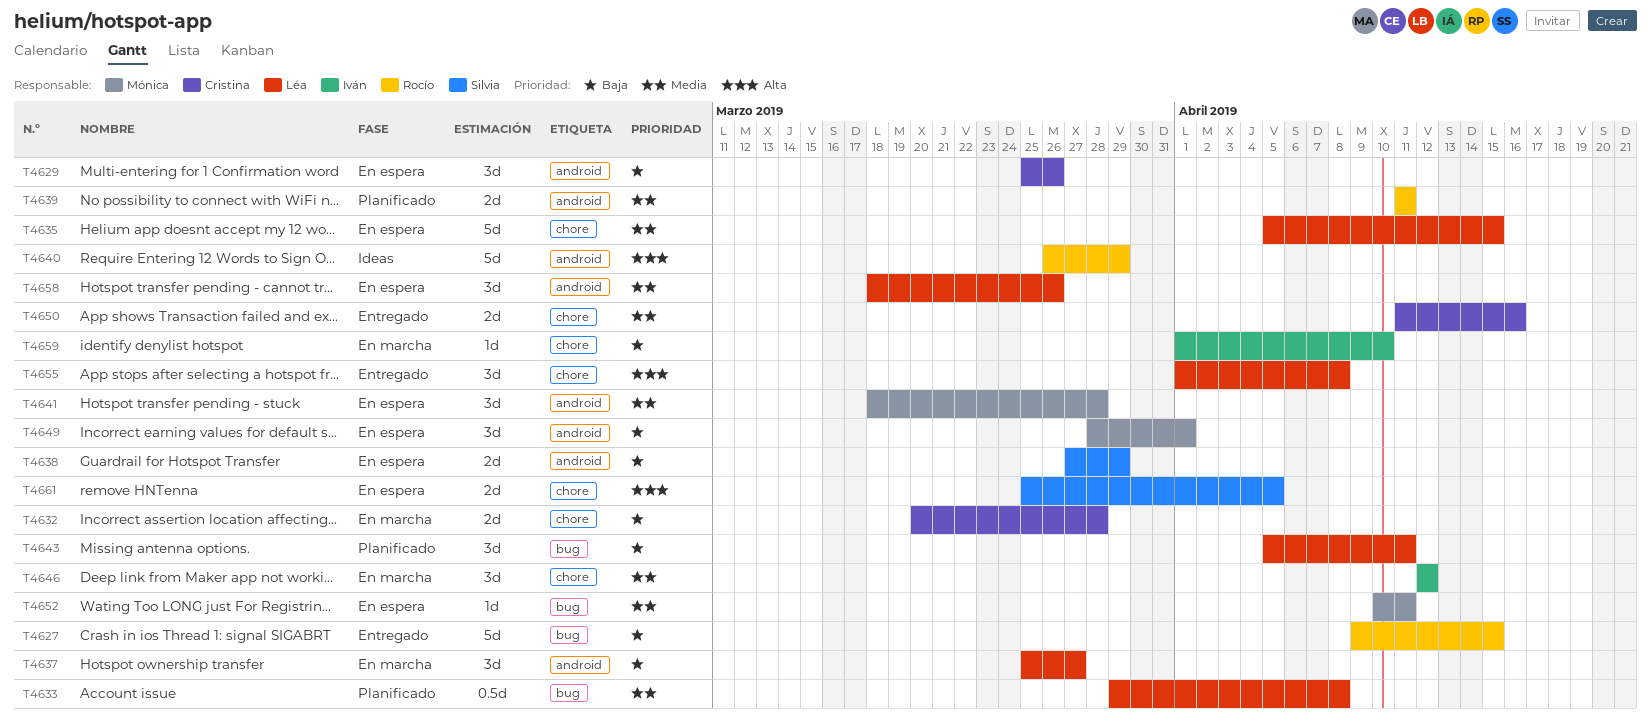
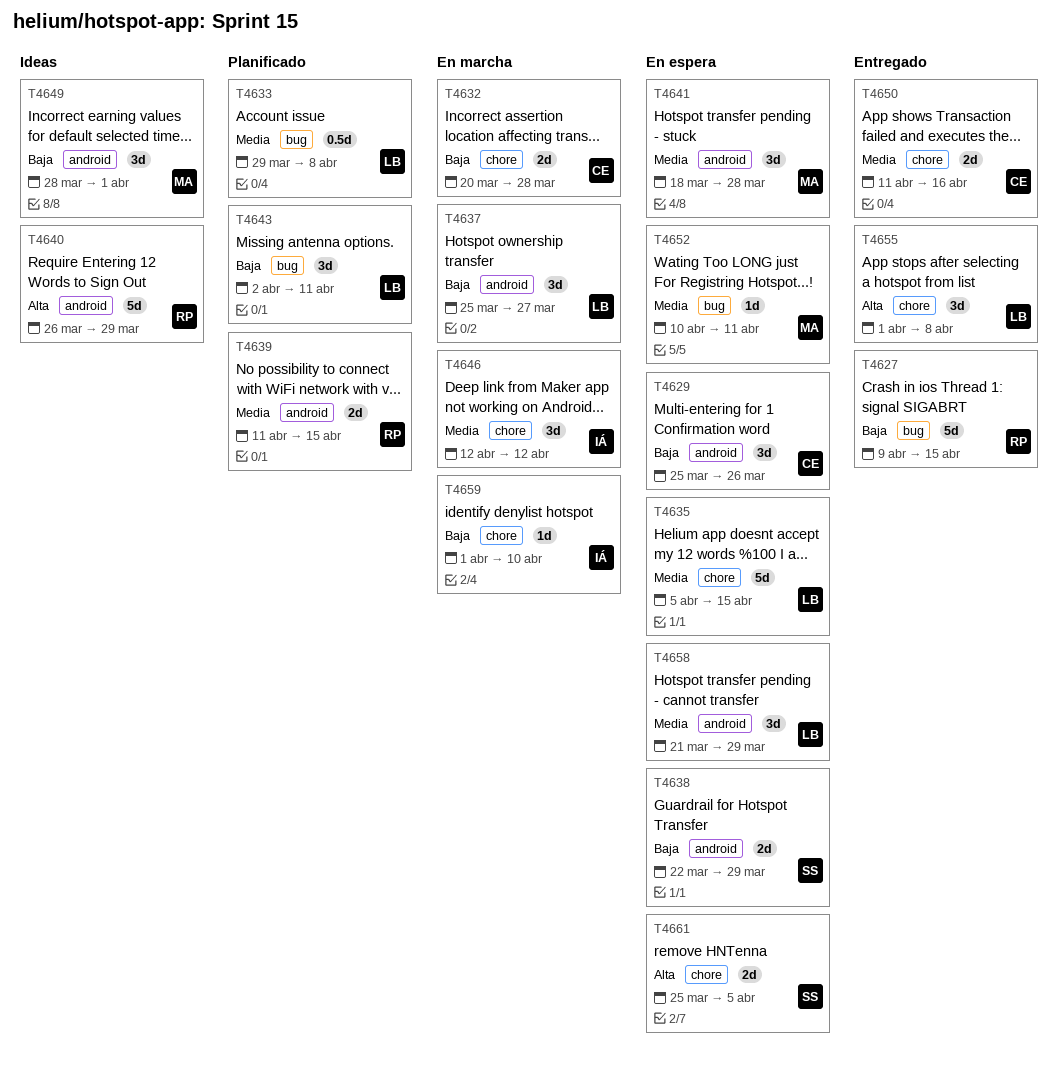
T4638, start: Mar 27 -> Mar 22
T4639, due: Apr 11 -> Apr 15
T4643, start: Apr 5 -> Apr 2
T4649, status: En espera -> Ideas
T4658, start: Mar 18 -> Mar 21
T4658, due: Mar 26 -> Mar 29

